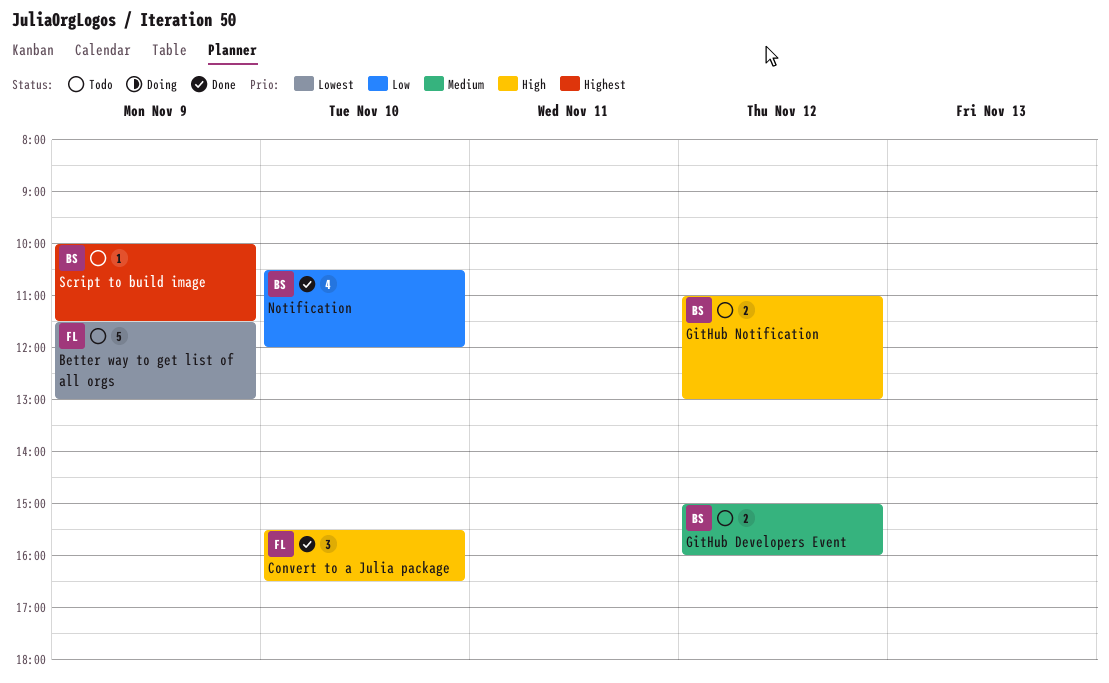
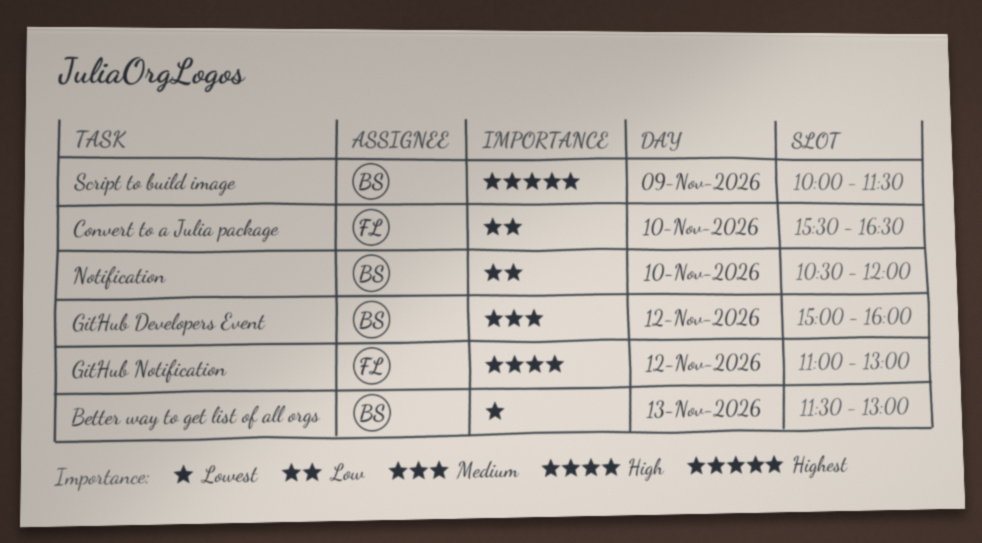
Better way to get list of all orgs, owner: FL -> BS
Better way to get list of all orgs, day: Nov 9 -> Nov 13
Convert to a Julia package, priority: High -> Low
GitHub Notification, owner: BS -> FL

